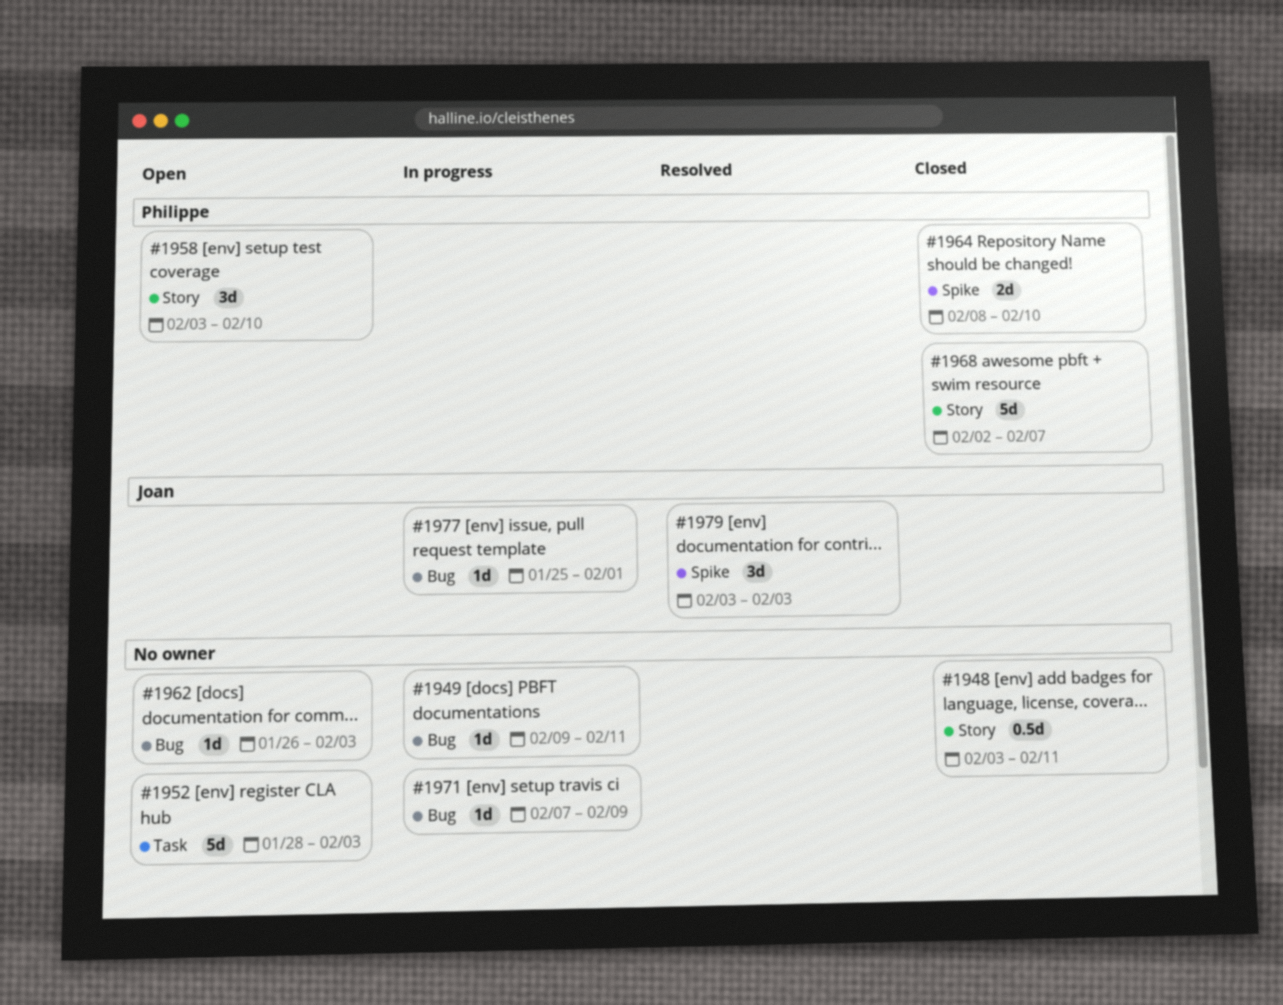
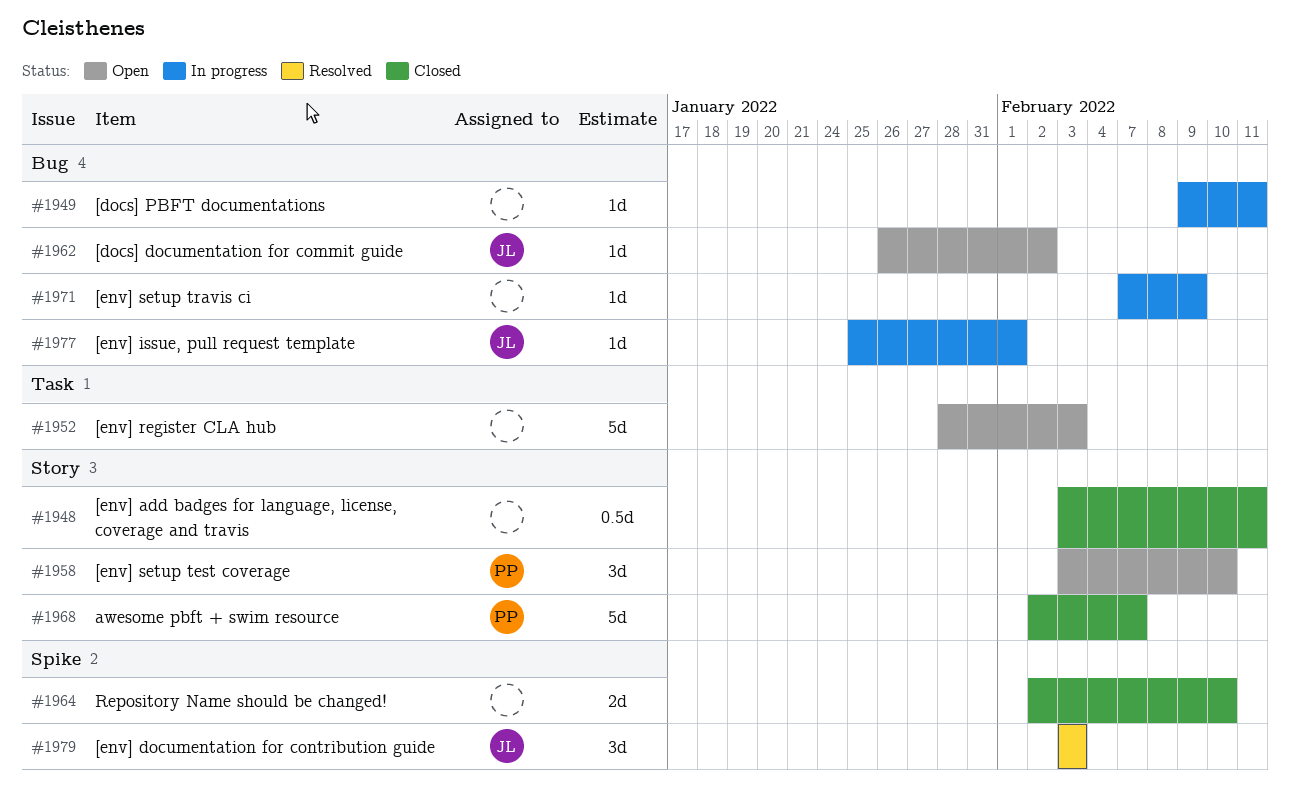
#1962, owner: none -> Joan
#1962, due: Feb 3 -> Feb 2
#1964, owner: Philippe -> none
#1964, start: Feb 8 -> Feb 2

